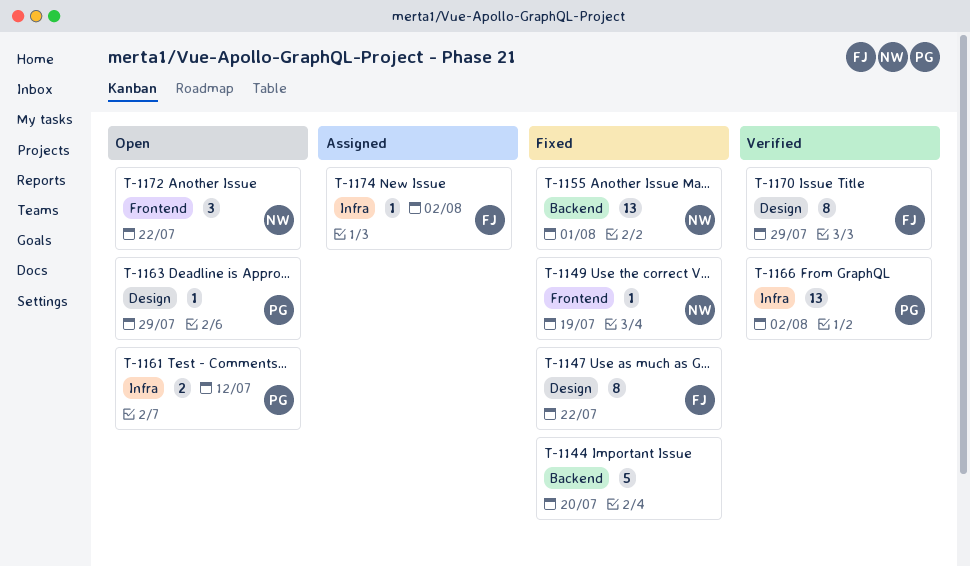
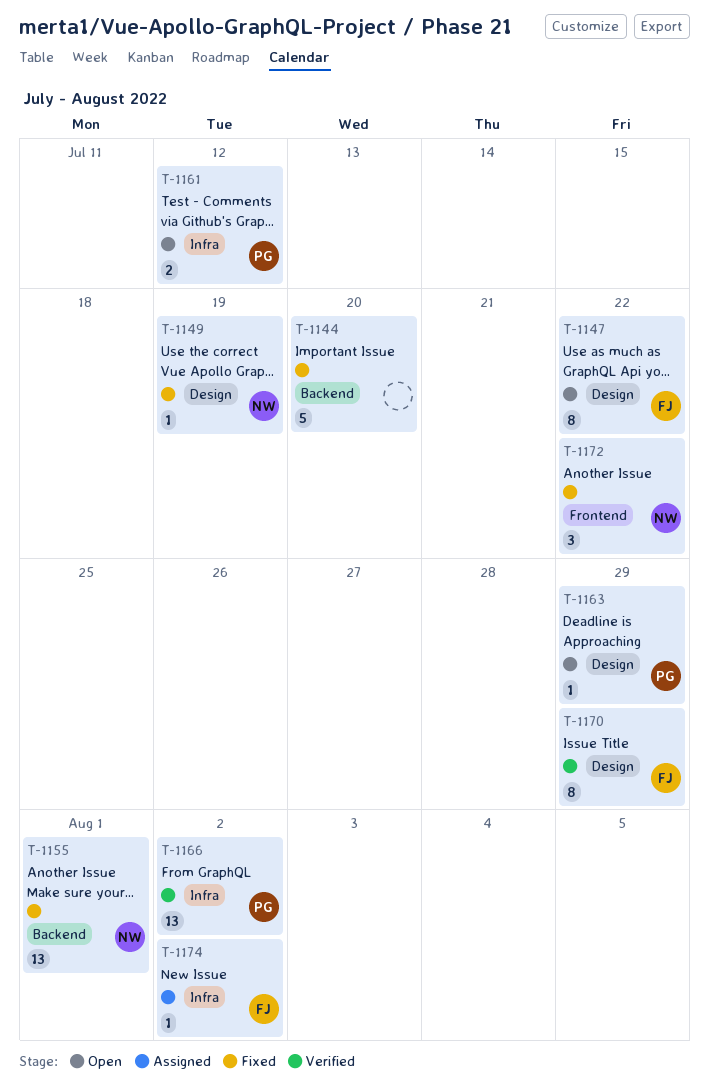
T-1147, status: Fixed -> Open
T-1149, label: Frontend -> Design
T-1172, status: Open -> Fixed

